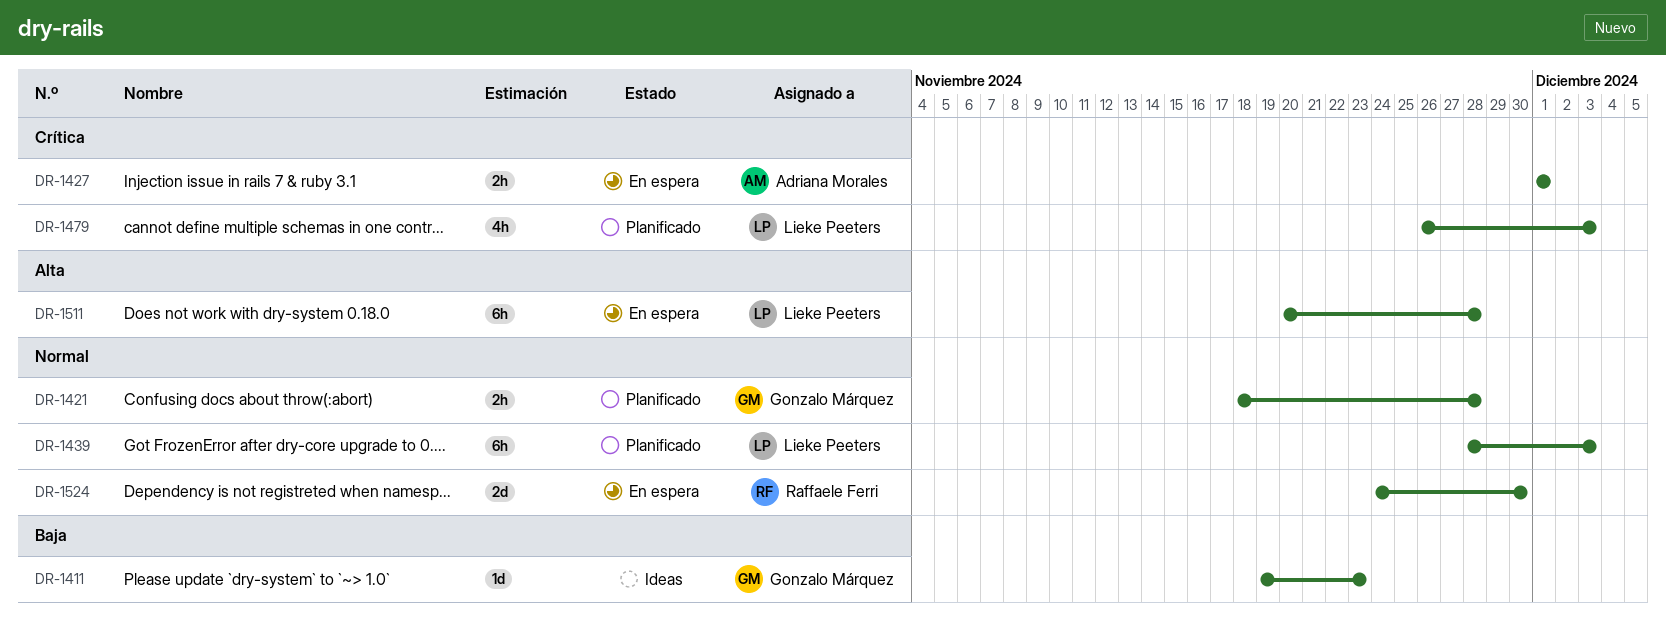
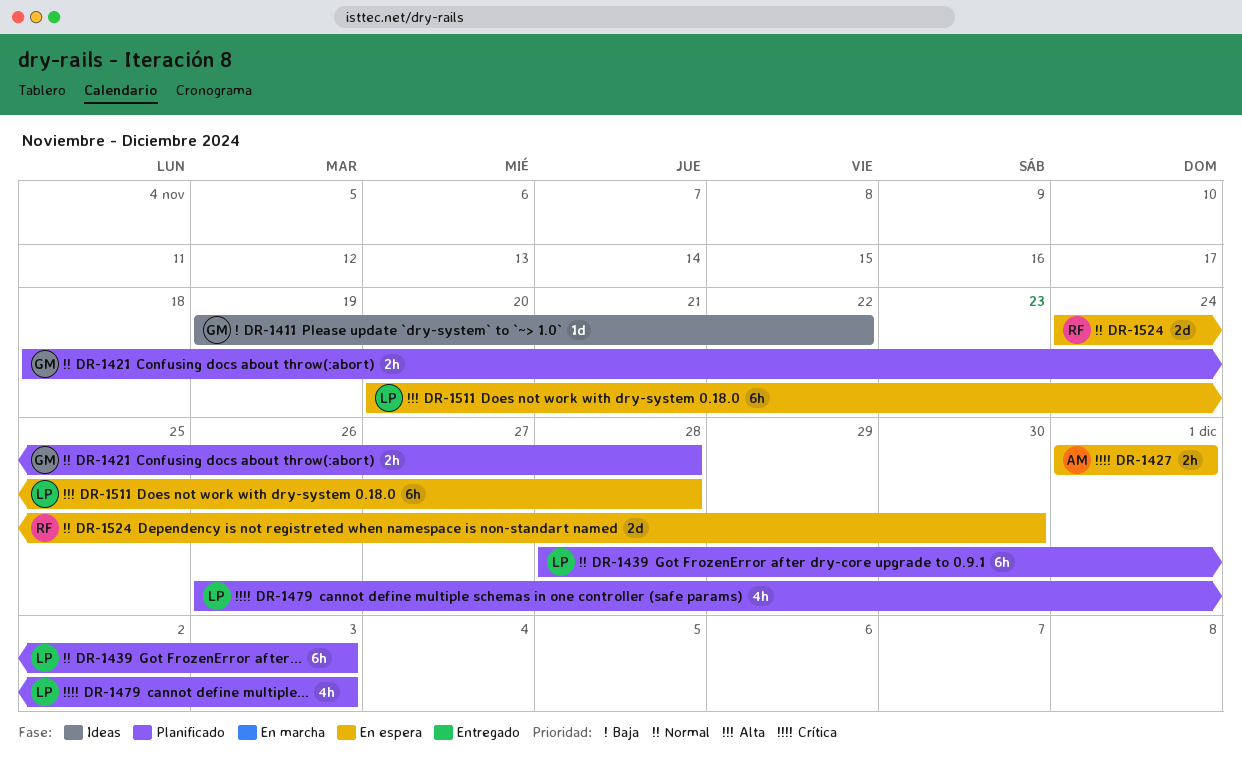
DR-1411, due: Nov 23 -> Nov 22

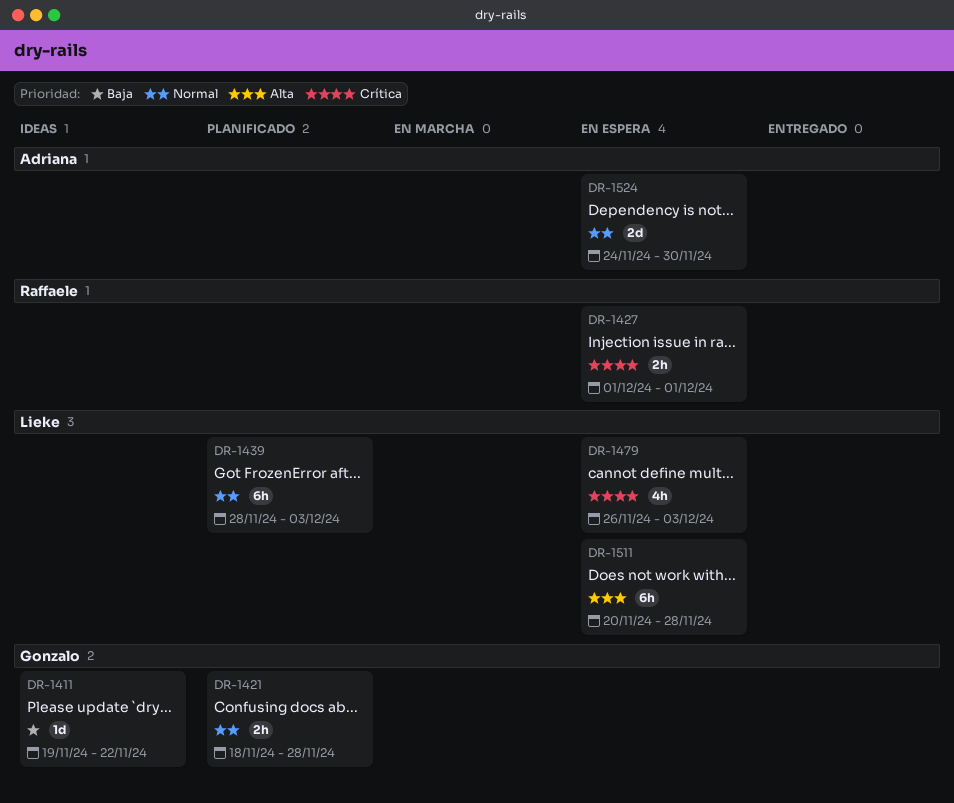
DR-1427, owner: Adriana -> Raffaele
DR-1479, status: Planificado -> En espera
DR-1524, owner: Raffaele -> Adriana

